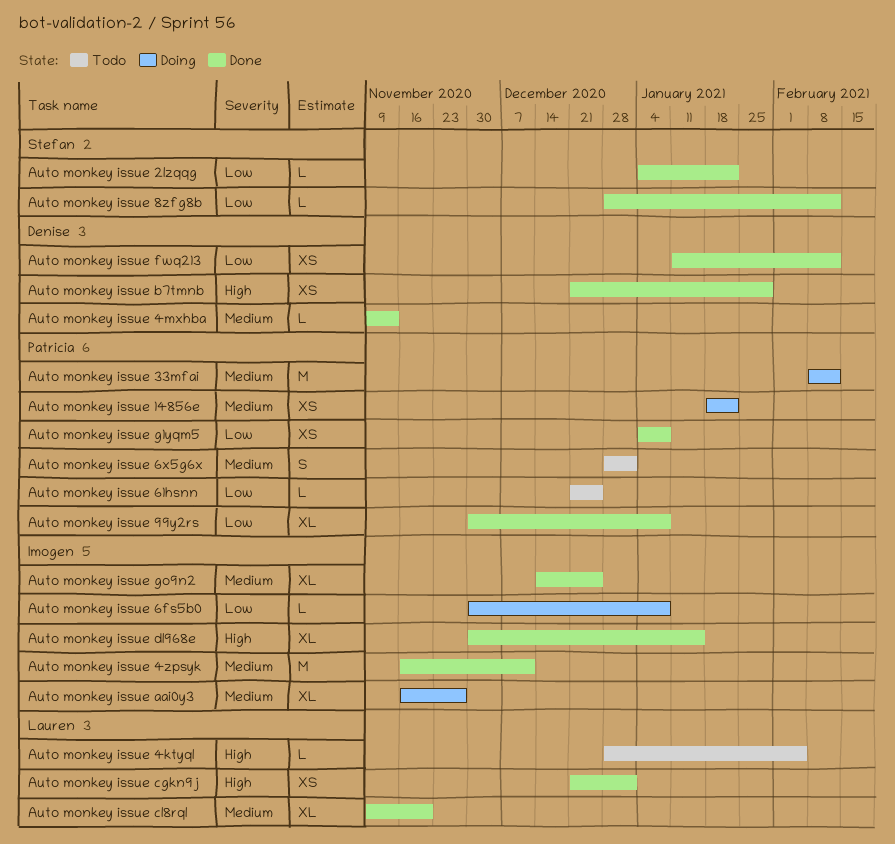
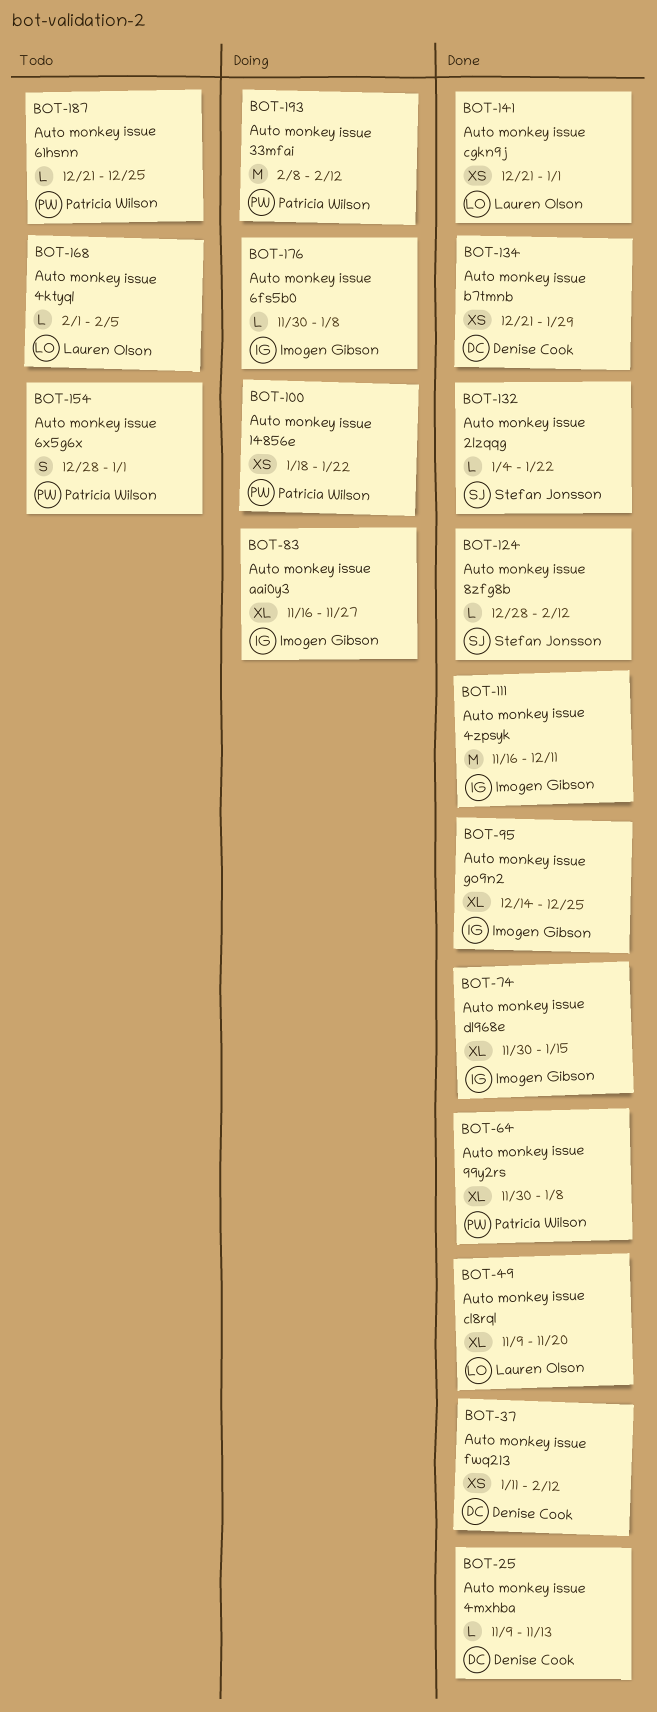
Auto monkey issue 4ktyql, start: Dec 28 -> Feb 1
Auto monkey issue g1yqm5: present -> none

